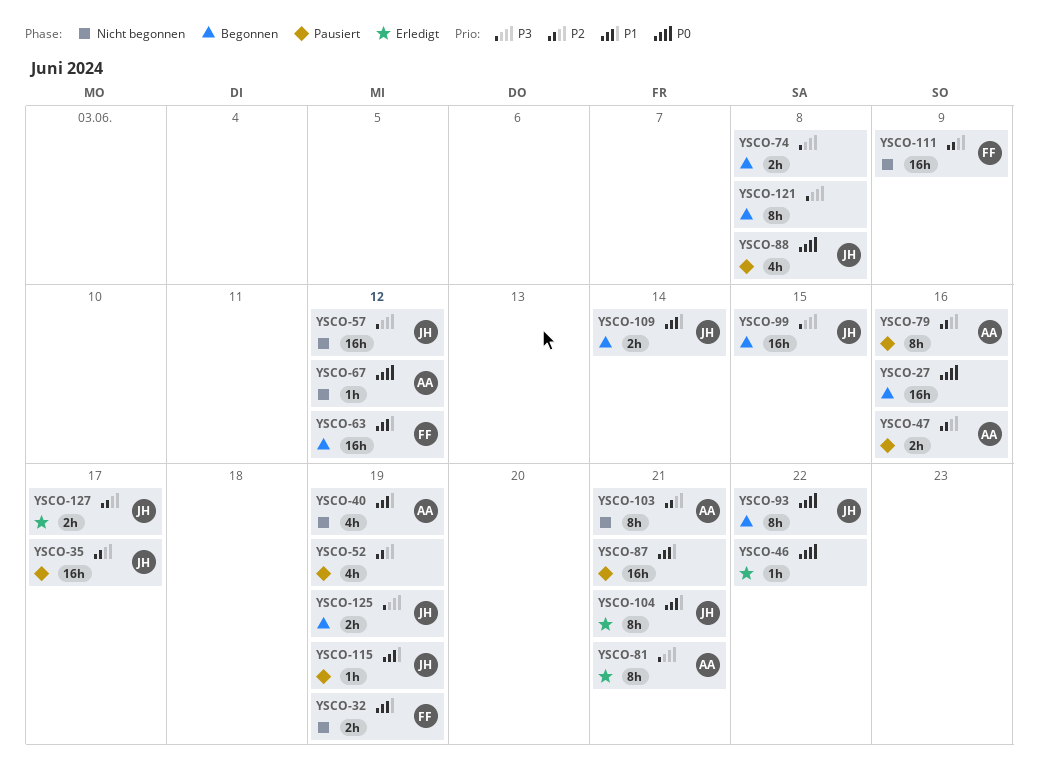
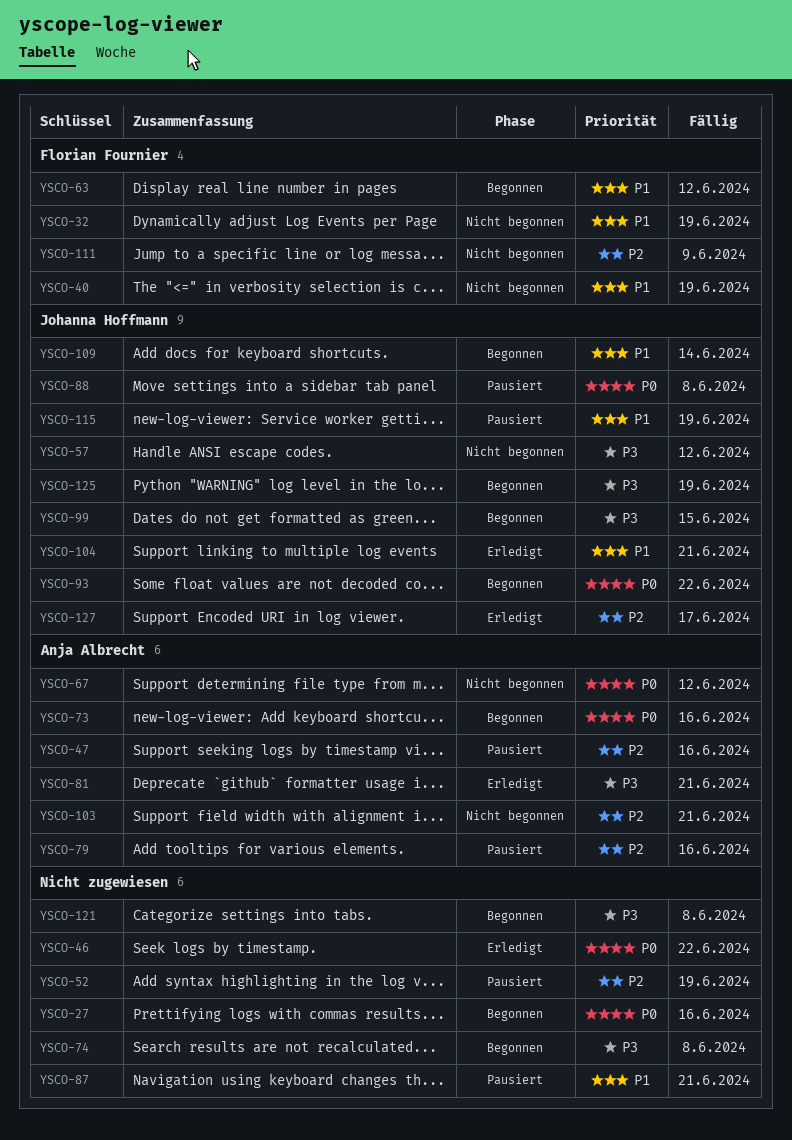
YSCO-35: present -> none
YSCO-40, owner: Anja Albrecht -> Florian Fournier
YSCO-73: none -> present

